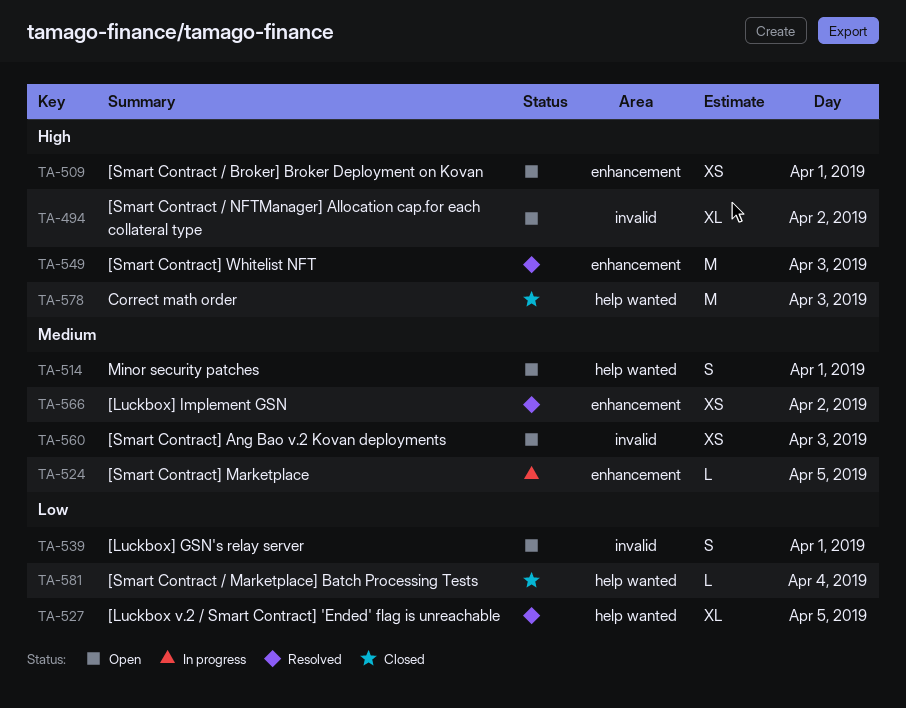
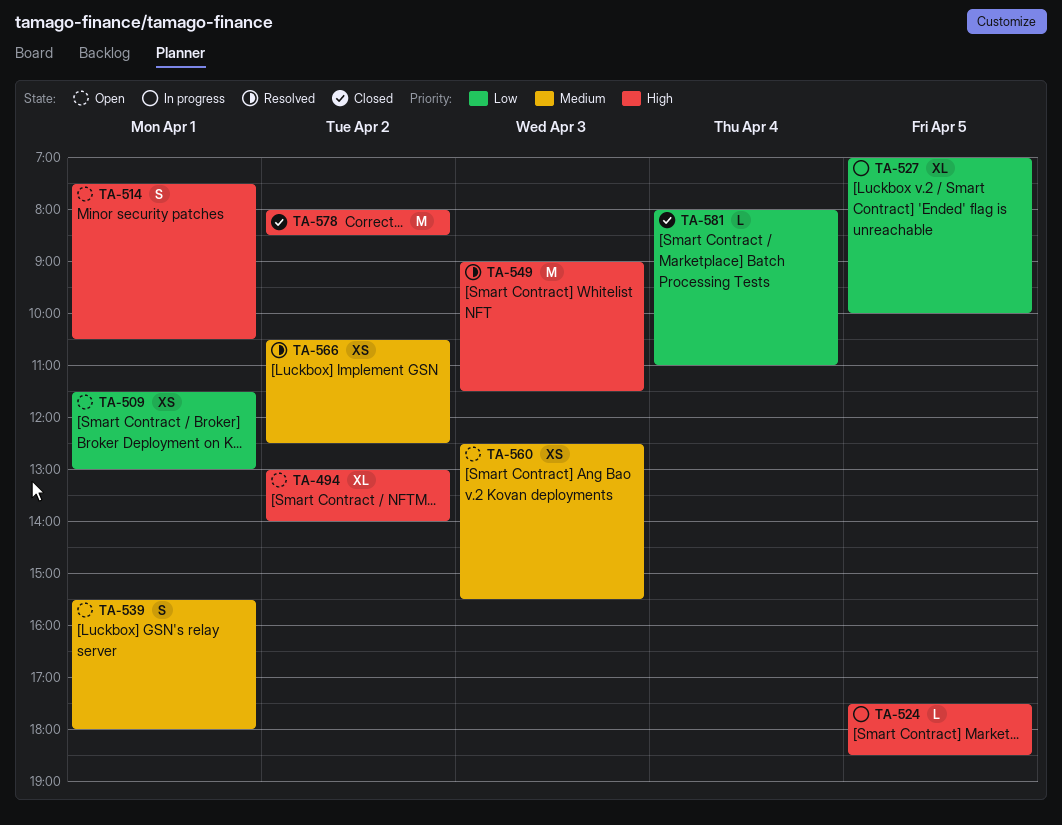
TA-509, priority: High -> Low
TA-514, priority: Medium -> High
TA-524, priority: Medium -> High
TA-527, status: Resolved -> In progress
TA-539, priority: Low -> Medium
TA-578, day: Apr 3 -> Apr 2

